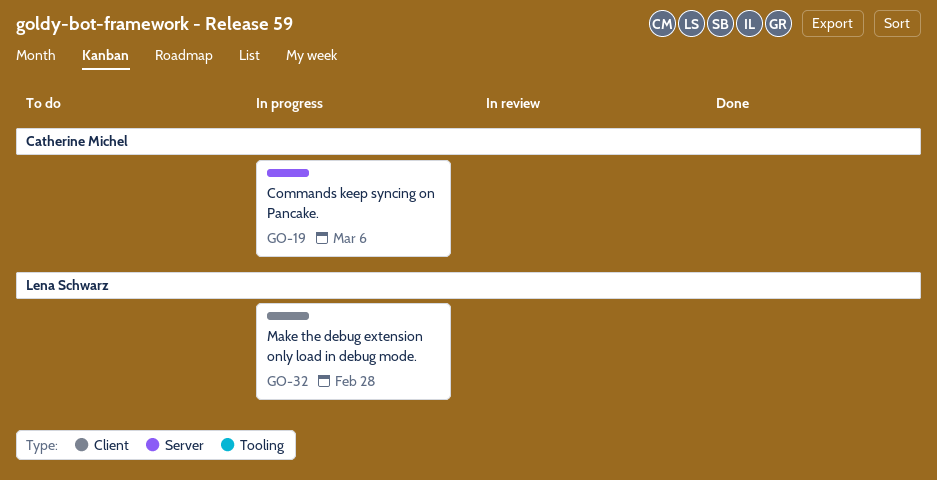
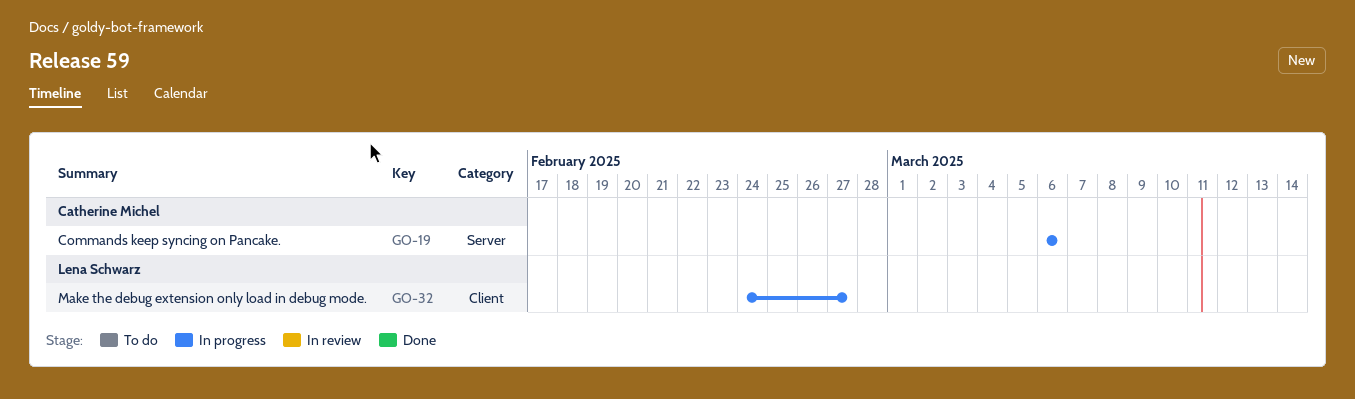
GO-32, due: Feb 28 -> Feb 27

